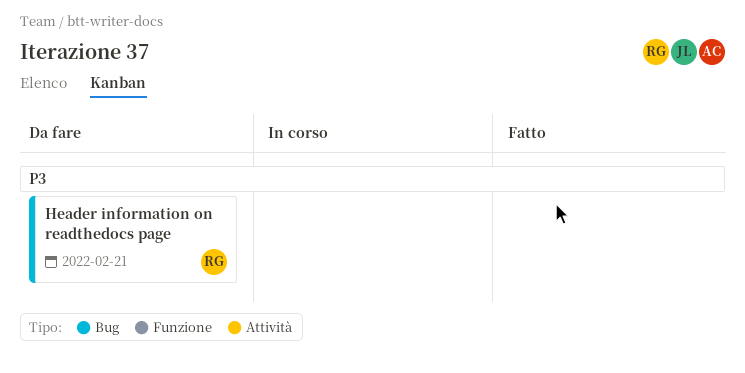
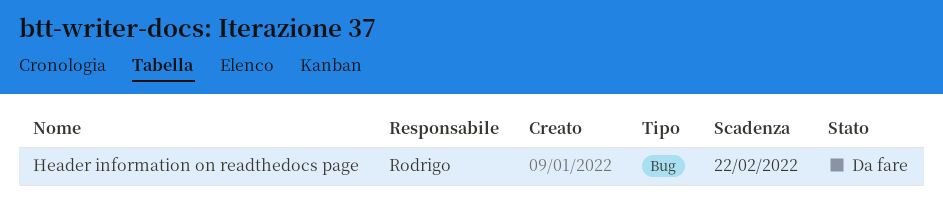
Header information on readthedocs page, due: Feb 21 -> Feb 22

